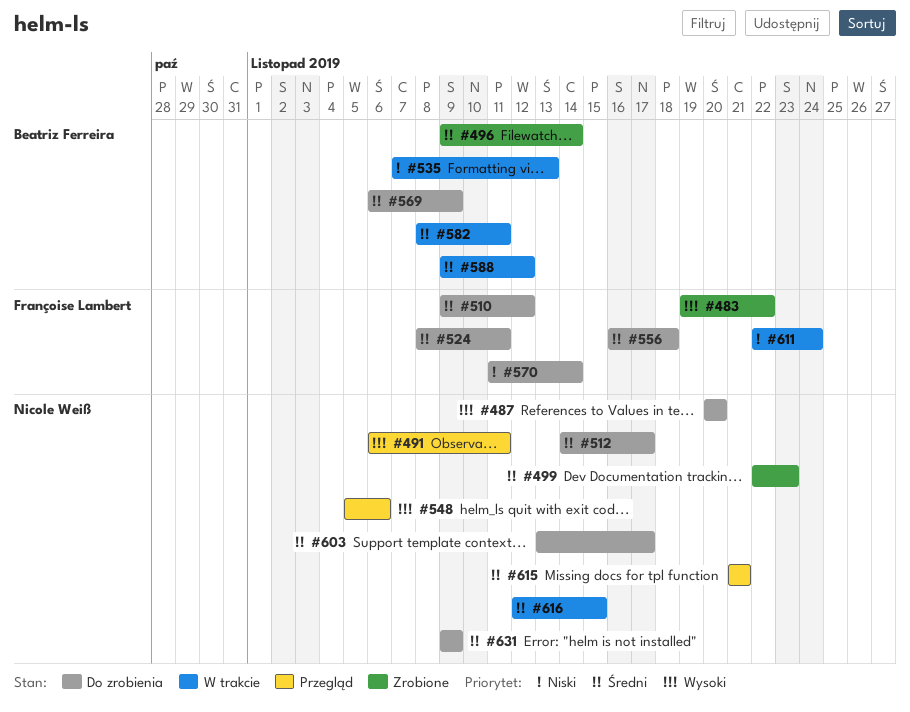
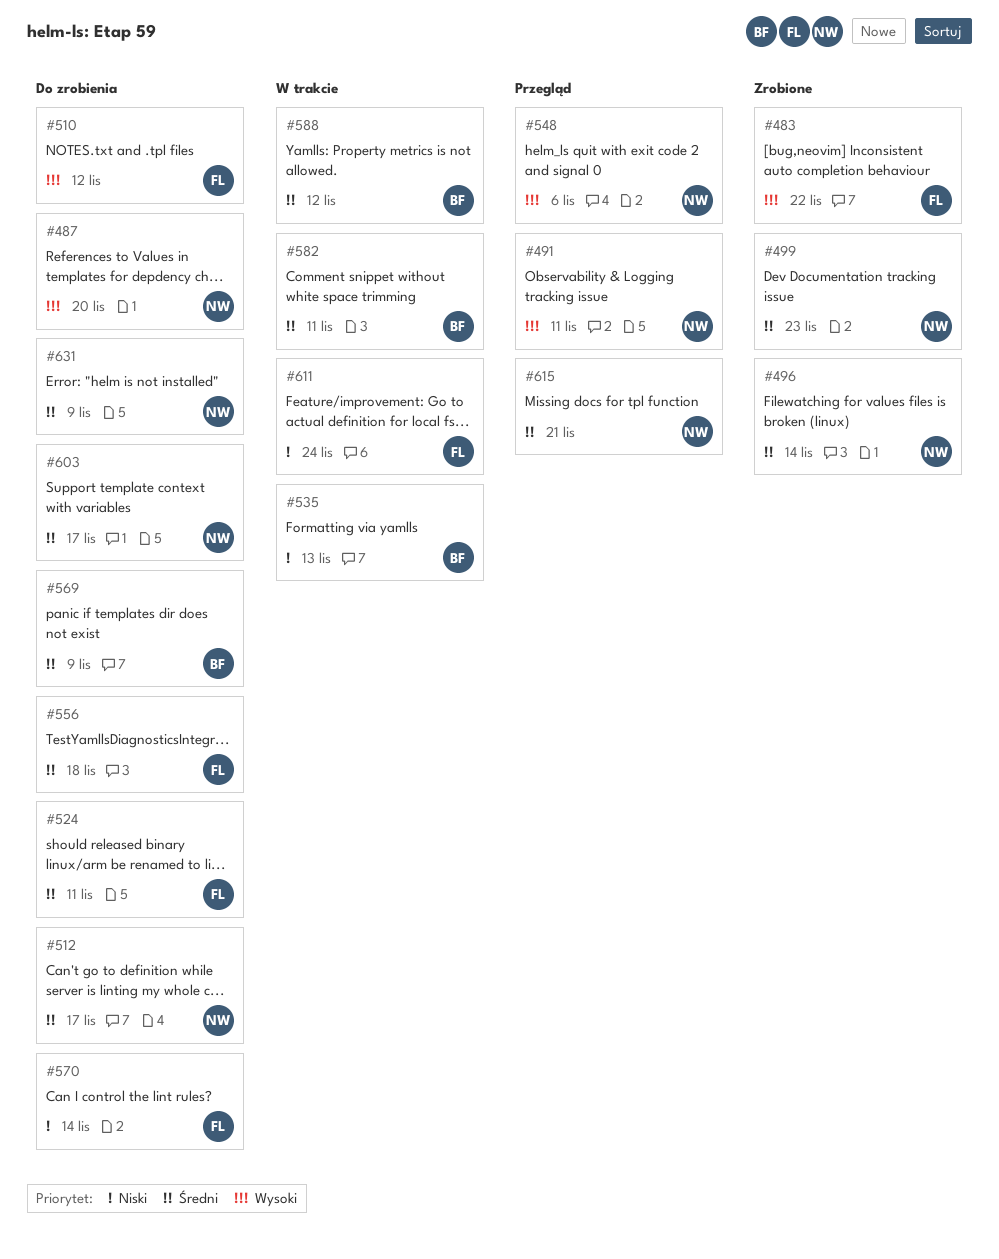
#496, owner: Beatriz Ferreira -> Nicole Weiß
#510, priority: Średni -> Wysoki
#616: present -> none

